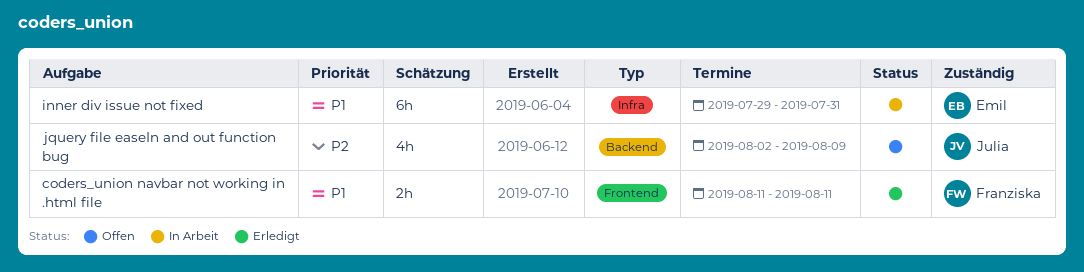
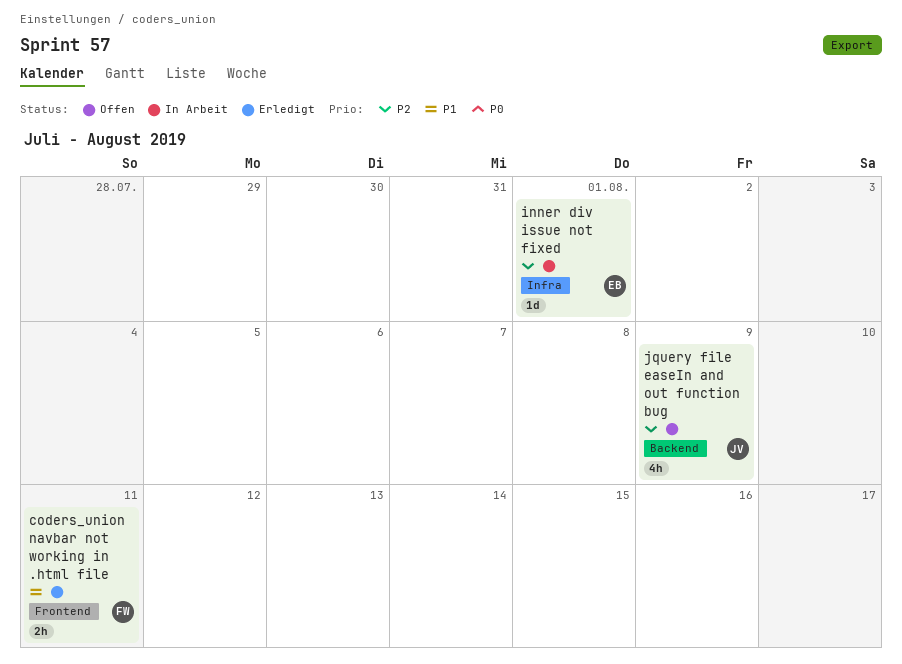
inner div issue not fixed, priority: P1 -> P2
inner div issue not fixed, estimate: 6h -> 1d
inner div issue not fixed, due: Jul 31 -> Aug 1

